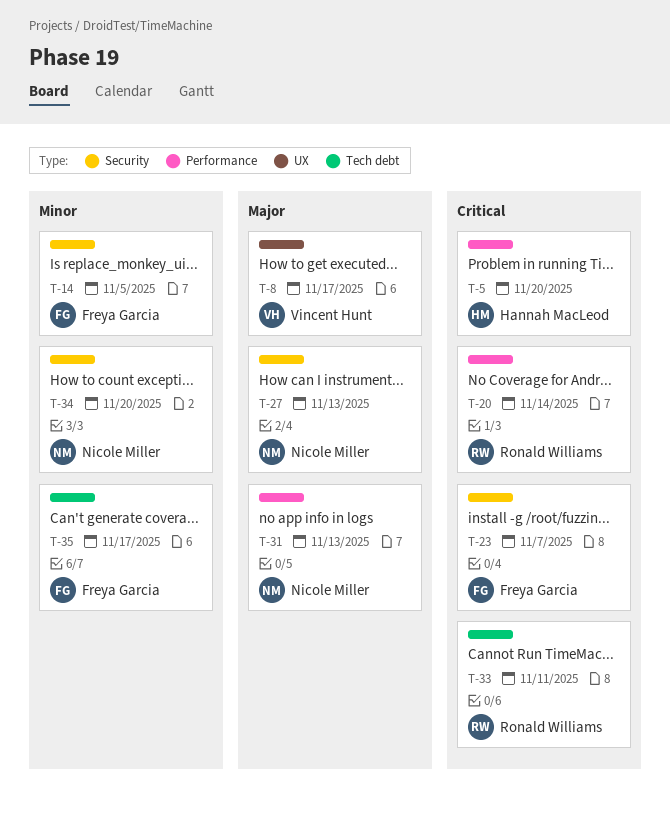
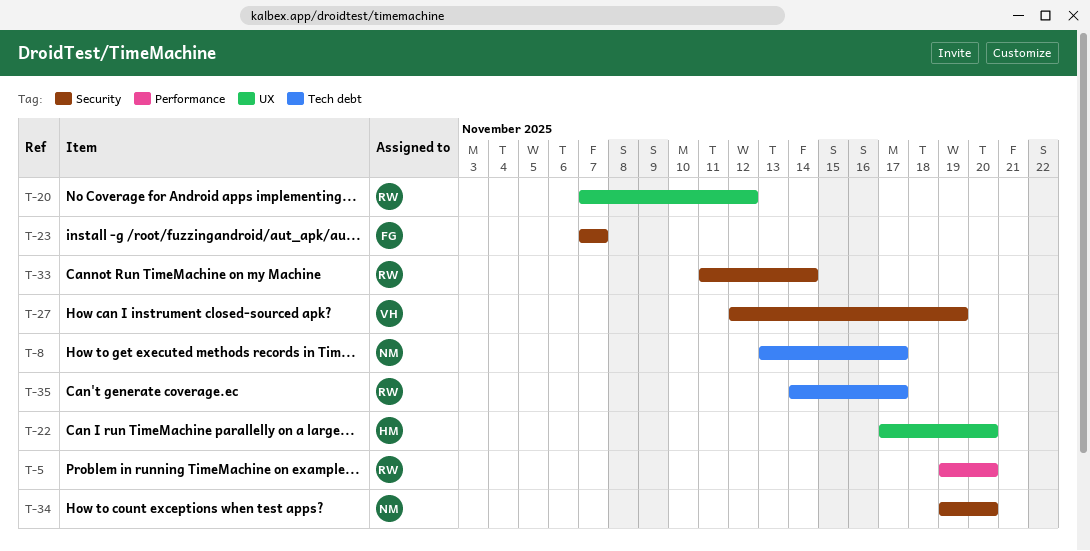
T-5, owner: Hannah MacLeod -> Ronald Williams
T-8, owner: Vincent Hunt -> Nicole Miller
T-8, label: UX -> Tech debt
T-14: present -> none
T-20, label: Performance -> UX
T-20, due: Nov 14 -> Nov 12
T-22: none -> present
T-27, owner: Nicole Miller -> Vincent Hunt
T-27, due: Nov 13 -> Nov 19
T-31: present -> none
T-33, label: Tech debt -> Security
T-33, due: Nov 11 -> Nov 14
T-35, owner: Freya Garcia -> Ronald Williams

